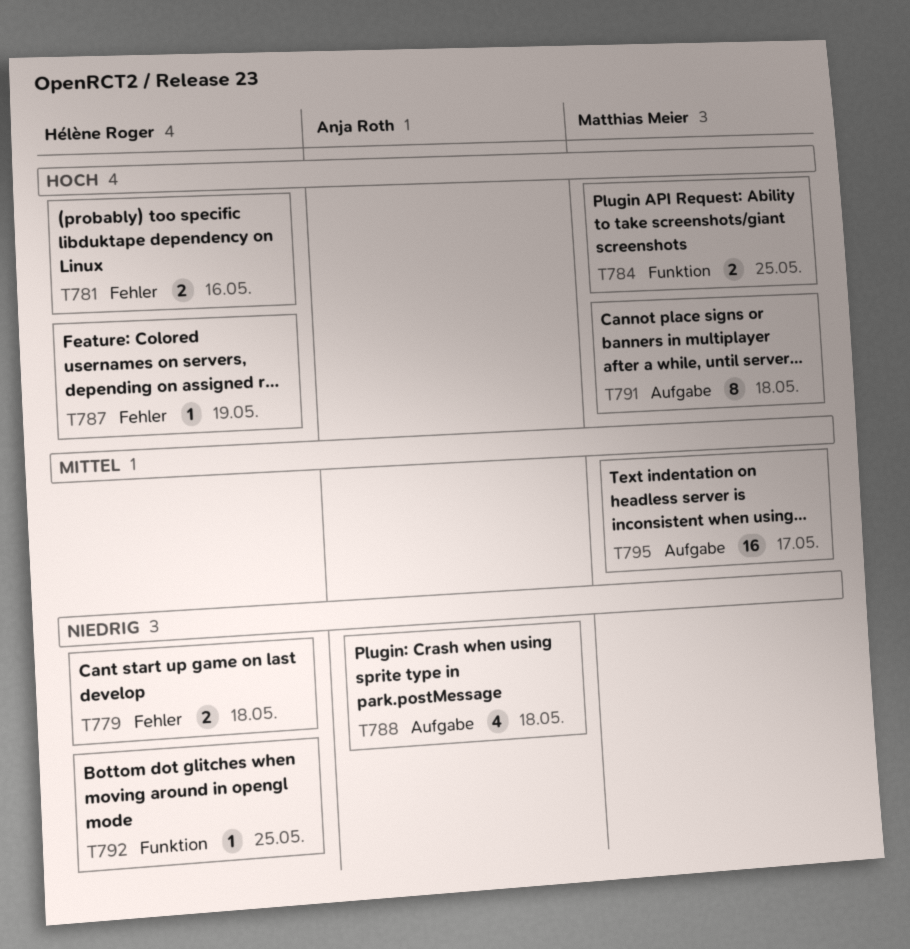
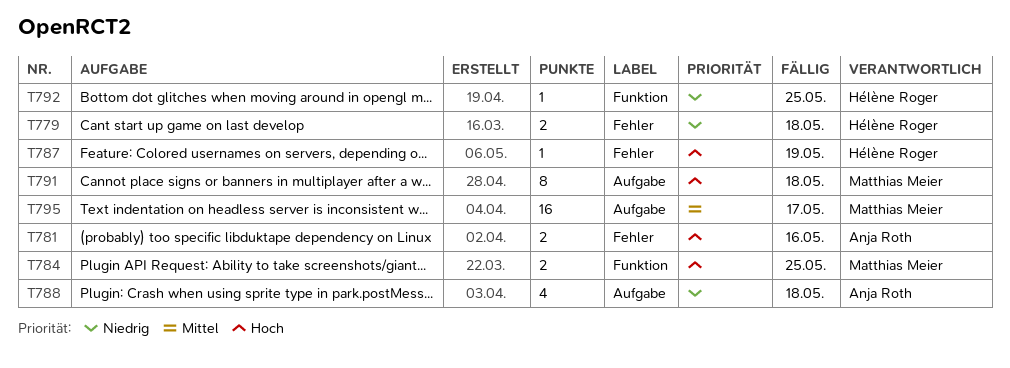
T781, owner: Hélène Roger -> Anja Roth

